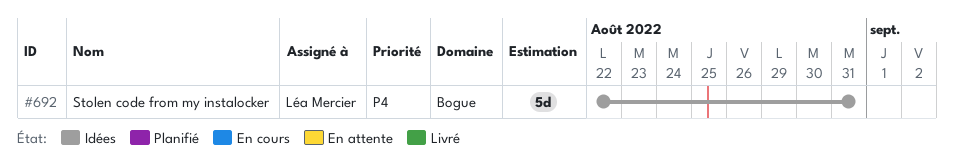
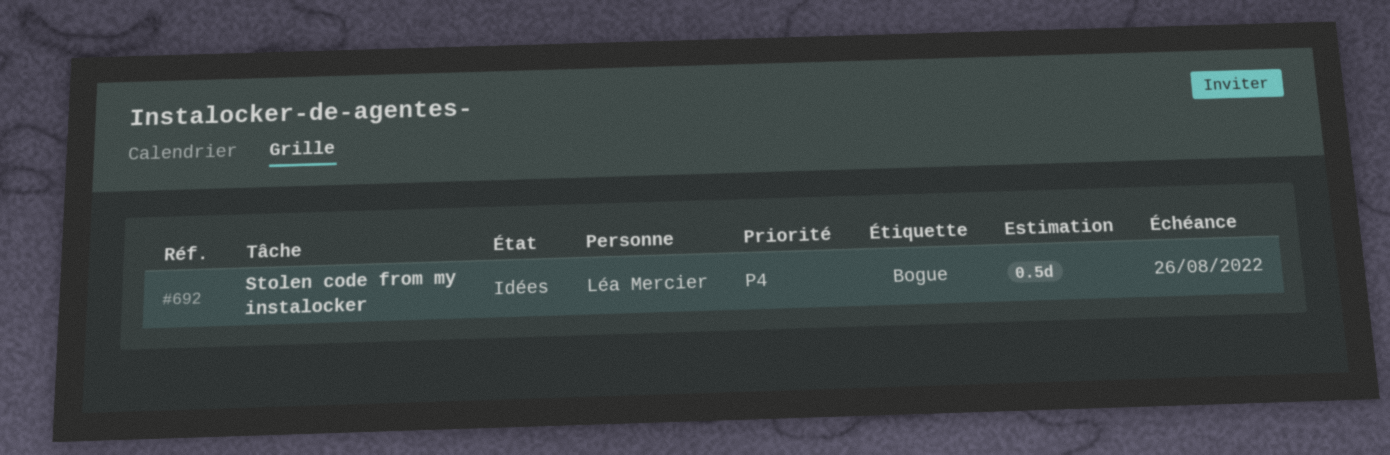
#692, estimate: 5d -> 0.5d
#692, due: Aug 31 -> Aug 26

